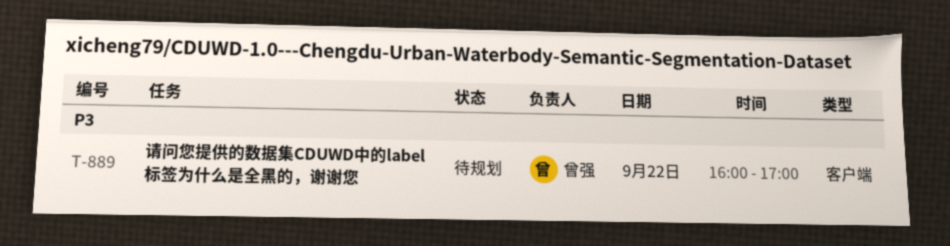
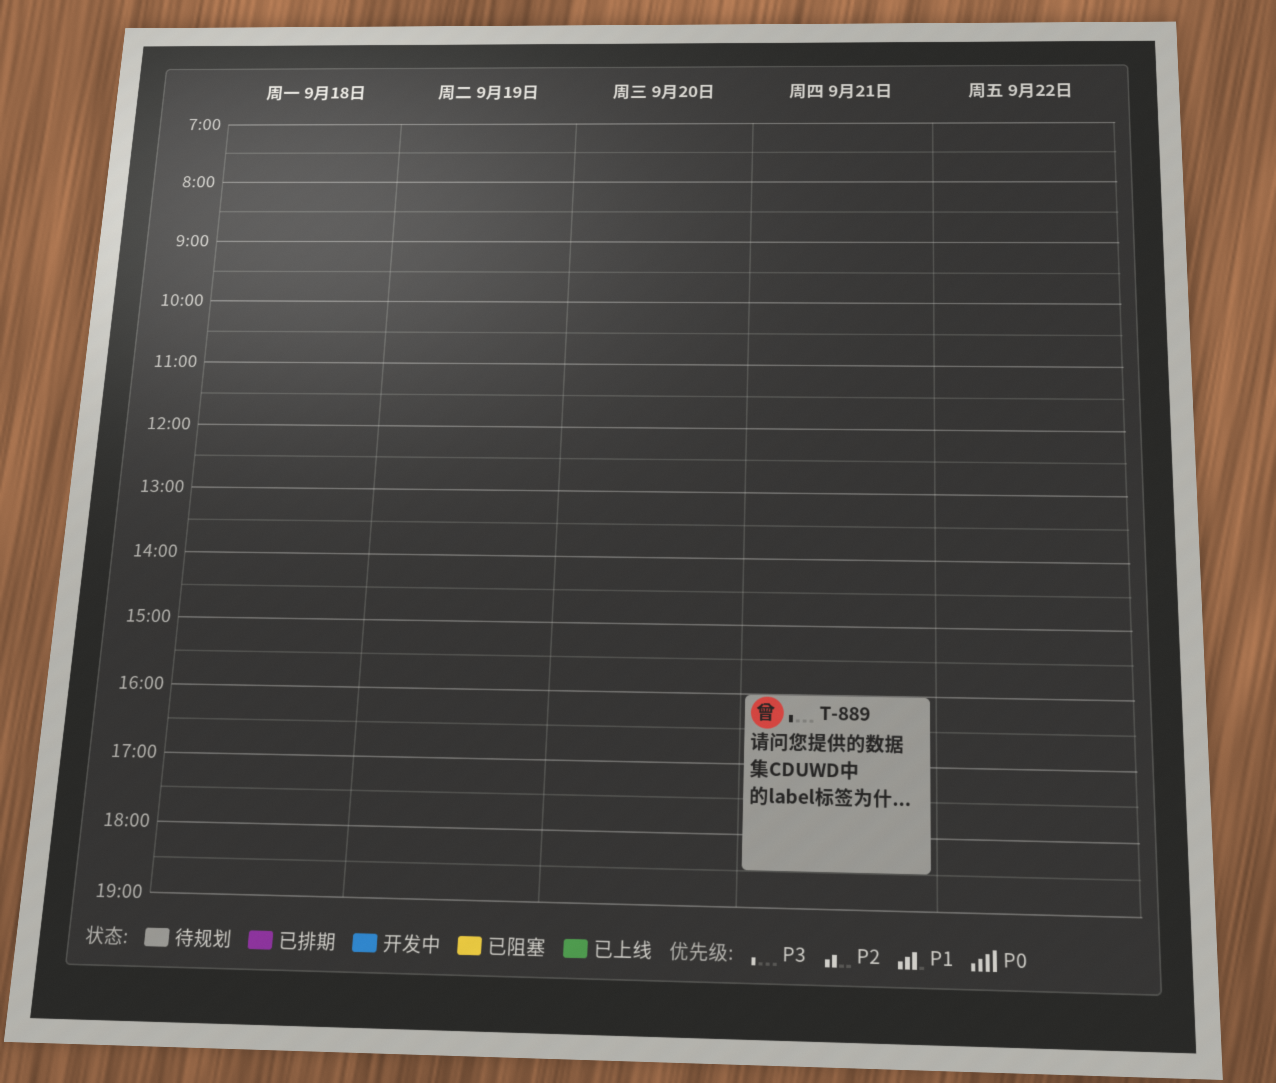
T-889, day: Sep 22 -> Sep 21
T-889, ends: 17:00 -> 18:30

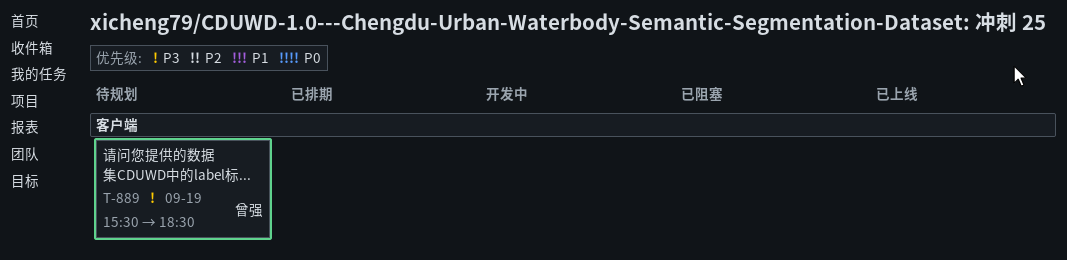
T-889, day: Sep 21 -> Sep 19
T-889, begins: 16:00 -> 15:30

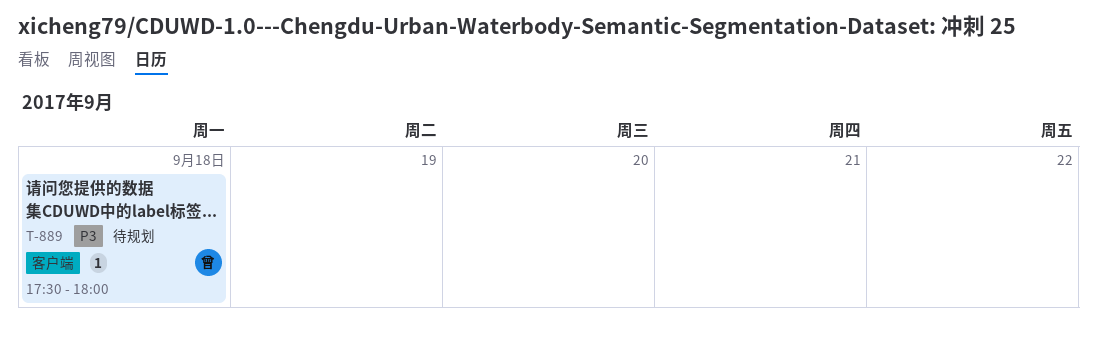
T-889, day: Sep 19 -> Sep 18
T-889, begins: 15:30 -> 17:30
T-889, ends: 18:30 -> 18:00

